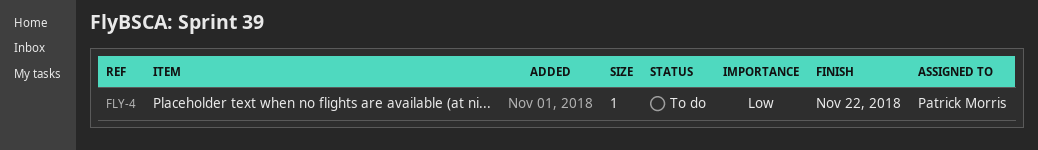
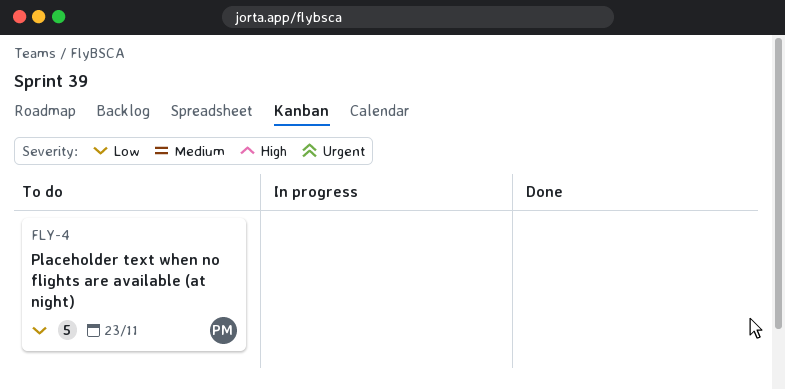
FLY-4, estimate: 1 -> 5
FLY-4, due: Nov 22 -> Nov 23

